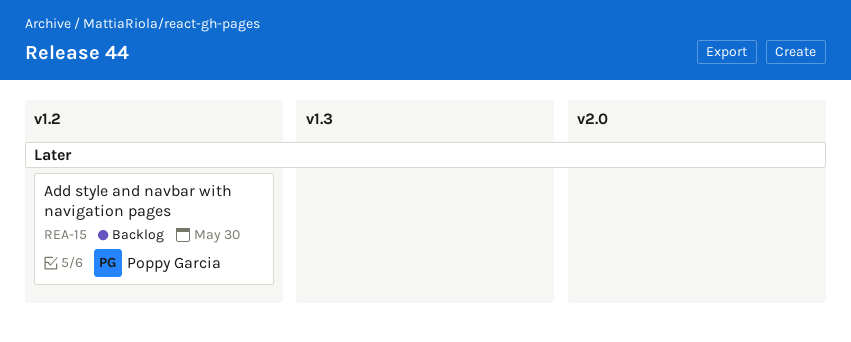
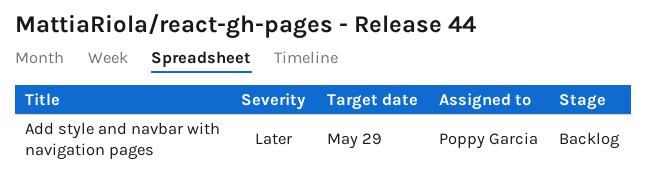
Add style and navbar with navigation pages, due: May 30 -> May 29

